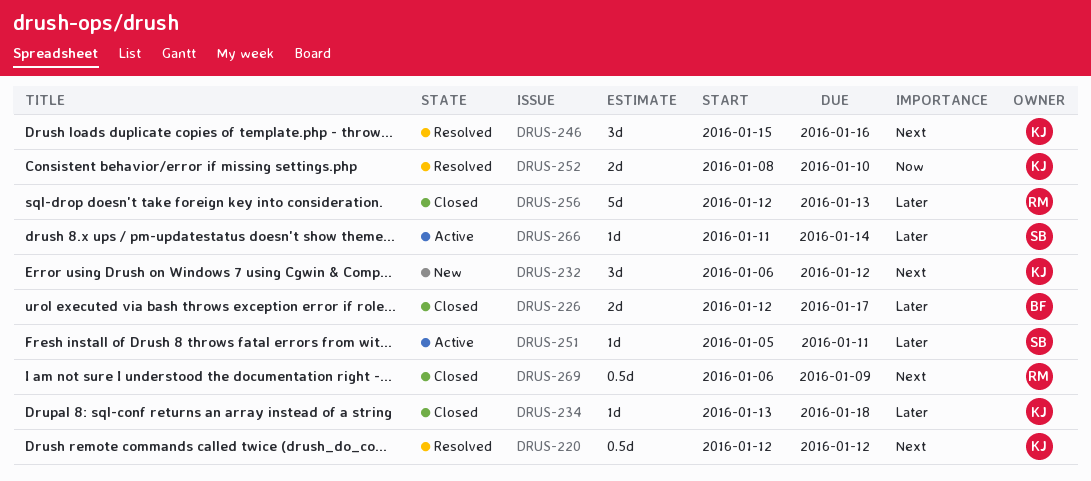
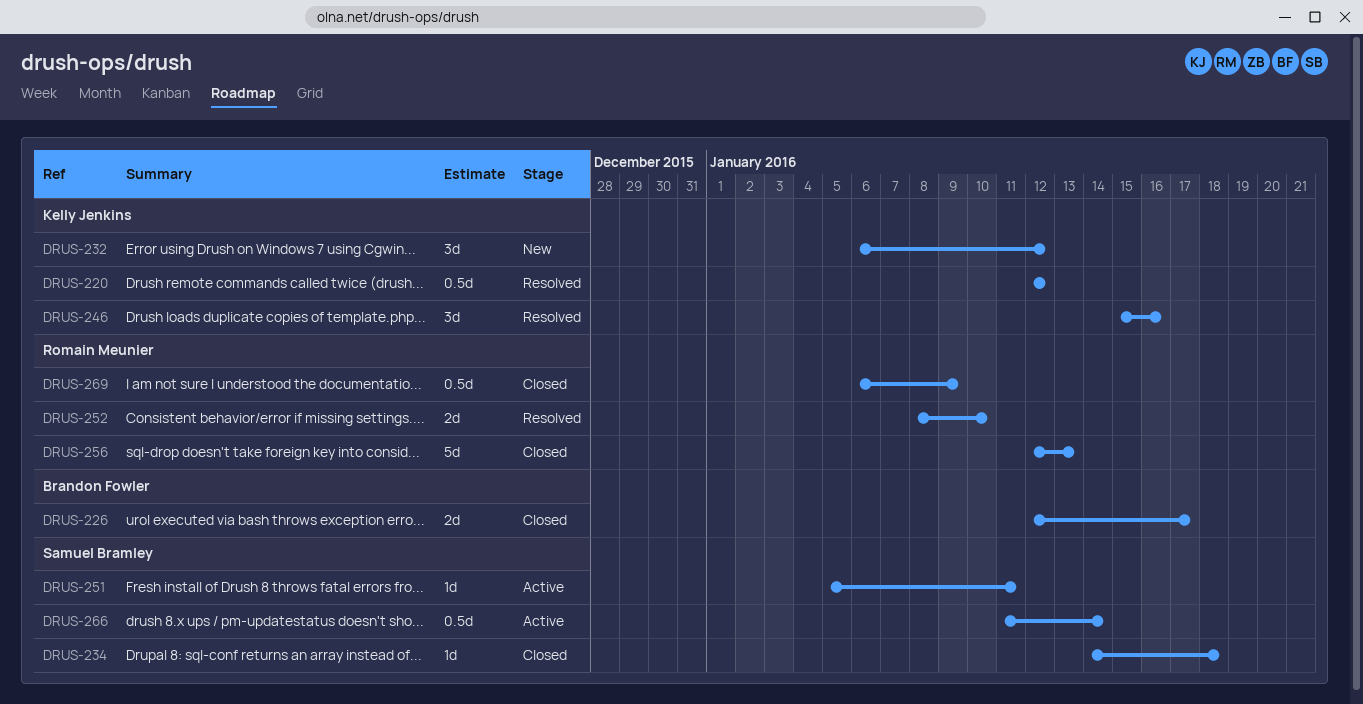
DRUS-234, owner: Kelly Jenkins -> Samuel Bramley
DRUS-234, start: Jan 13 -> Jan 14
DRUS-252, owner: Kelly Jenkins -> Romain Meunier
DRUS-266, estimate: 1d -> 0.5d

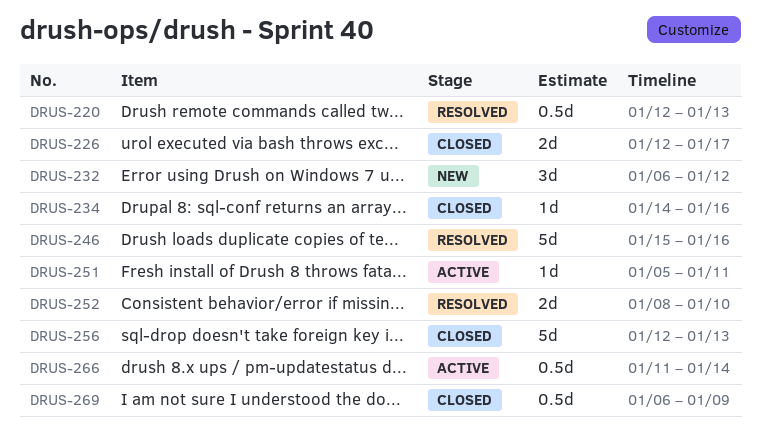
DRUS-220, due: Jan 12 -> Jan 13
DRUS-234, due: Jan 18 -> Jan 16
DRUS-246, estimate: 3d -> 5d

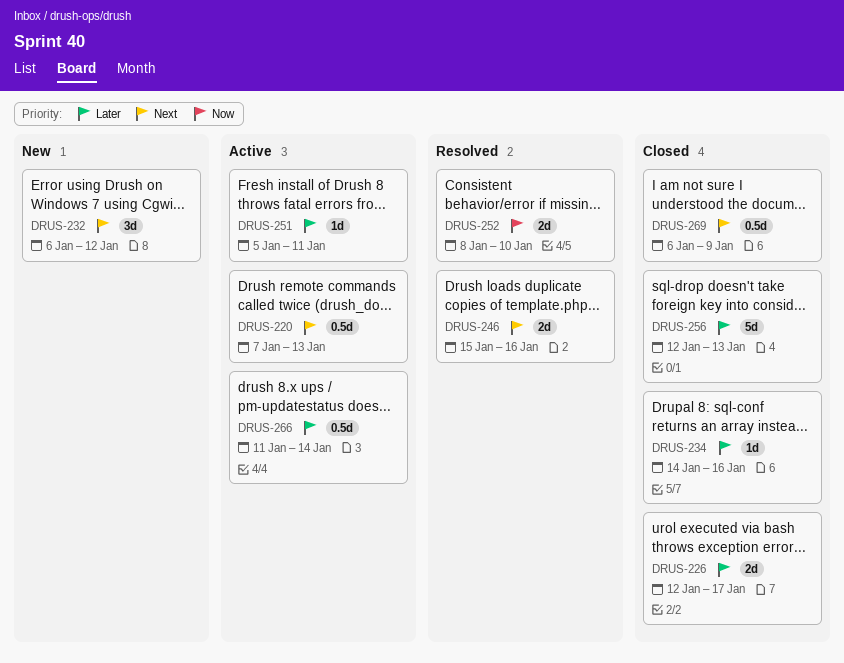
DRUS-220, status: Resolved -> Active
DRUS-220, start: Jan 12 -> Jan 7
DRUS-246, estimate: 5d -> 2d

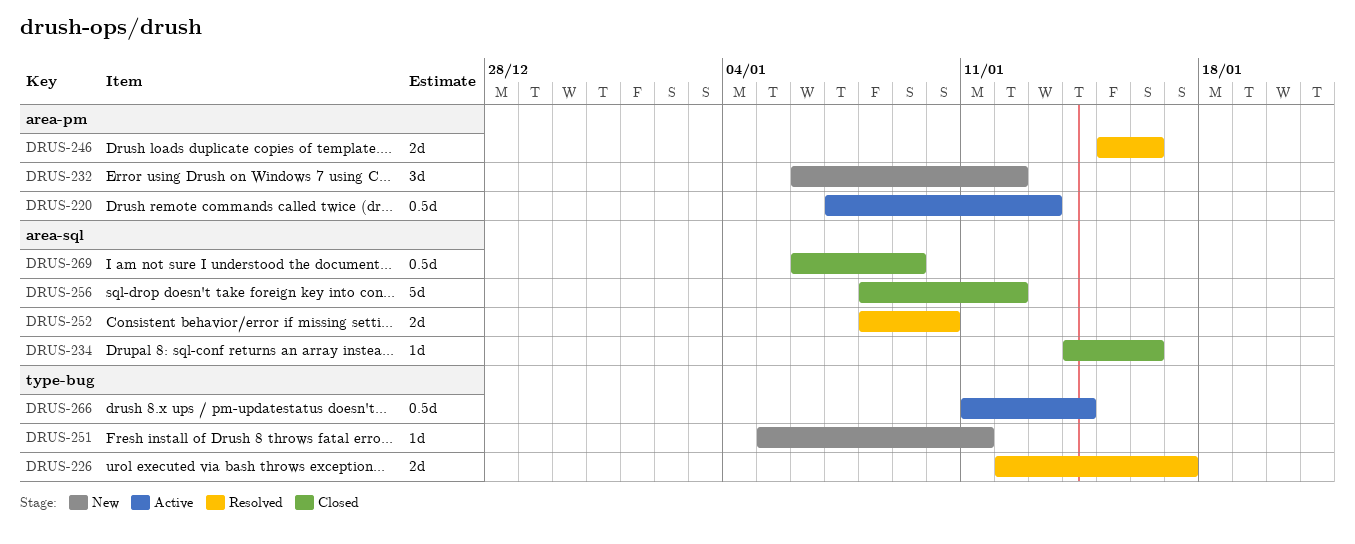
DRUS-226, status: Closed -> Resolved
DRUS-251, status: Active -> New
DRUS-256, start: Jan 12 -> Jan 8
DRUS-256, due: Jan 13 -> Jan 12

